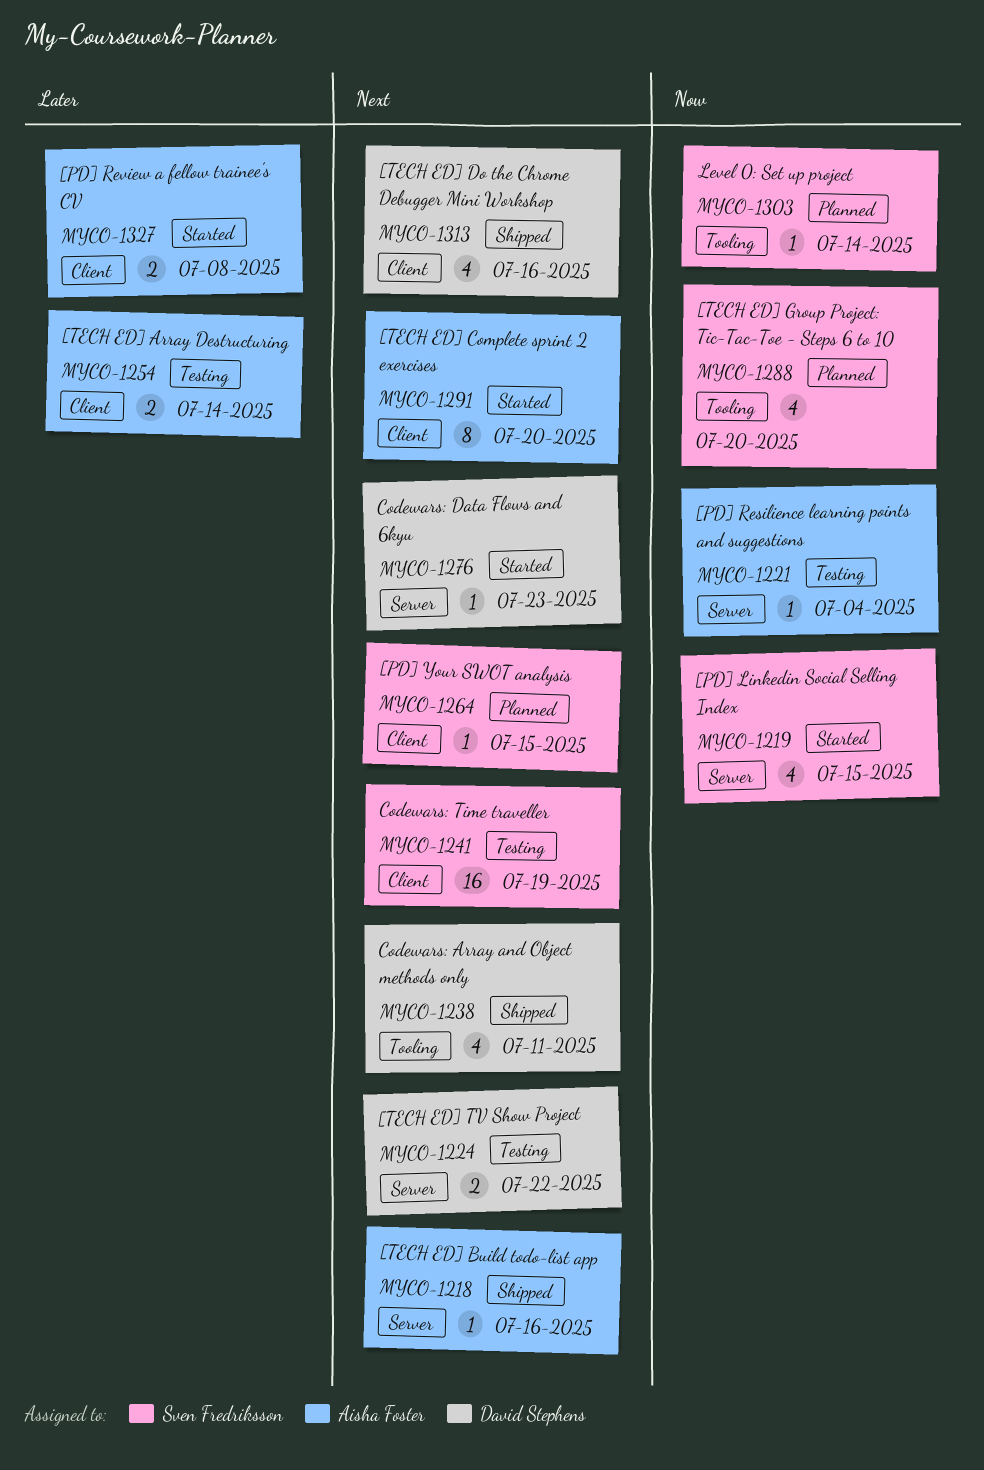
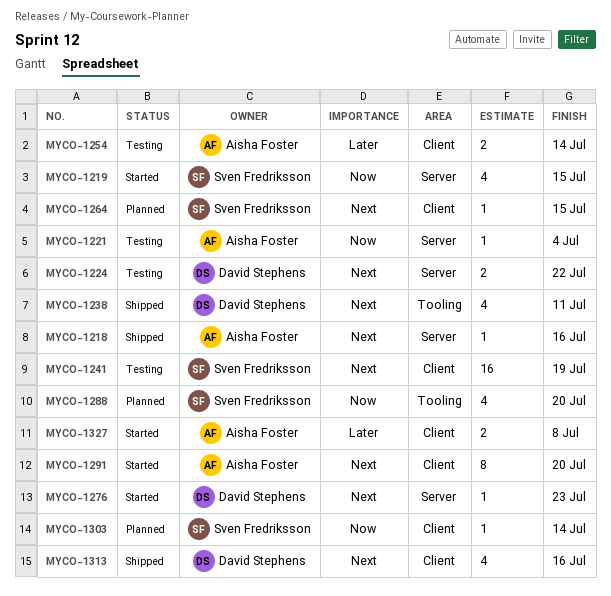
MYCO-1303, label: Tooling -> Client

